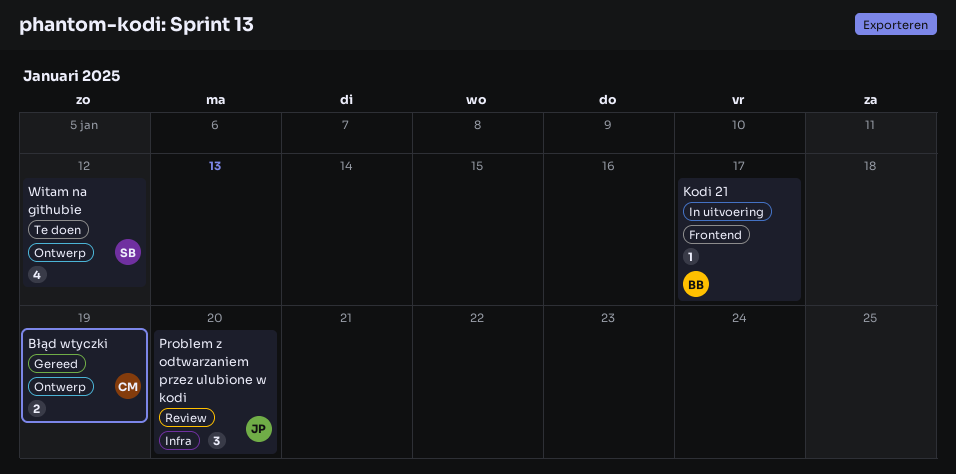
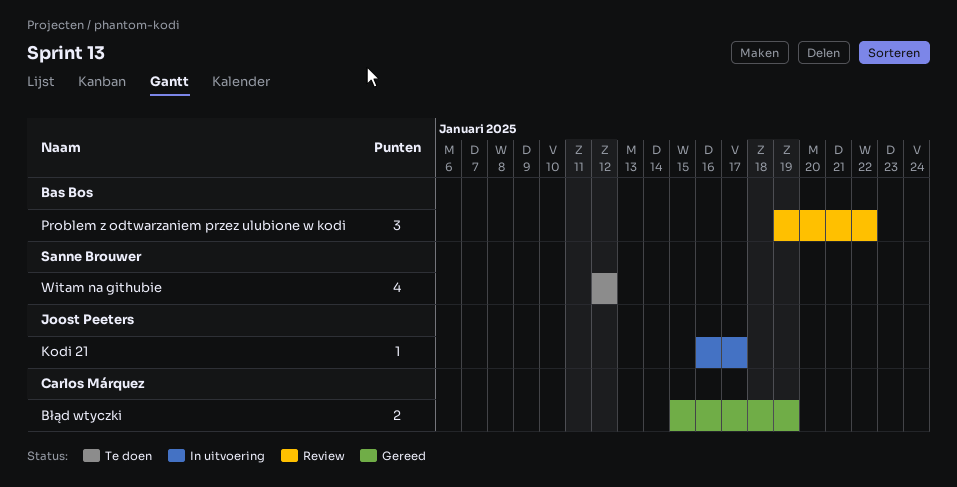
Kodi 21, owner: Bas Bos -> Joost Peeters
Problem z odtwarzaniem przez ulubione w kodi, owner: Joost Peeters -> Bas Bos
Problem z odtwarzaniem przez ulubione w kodi, due: Jan 20 -> Jan 22

